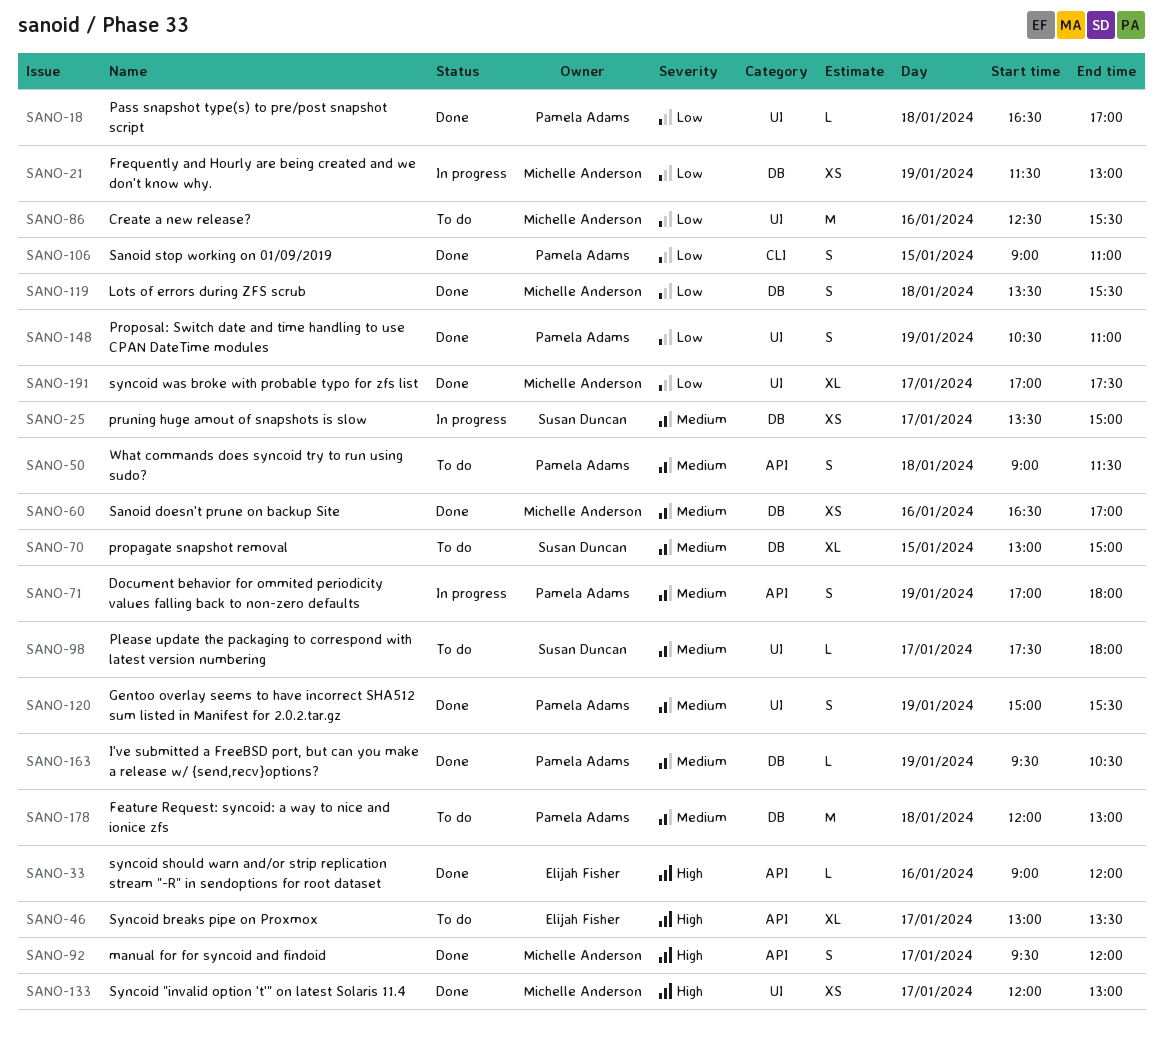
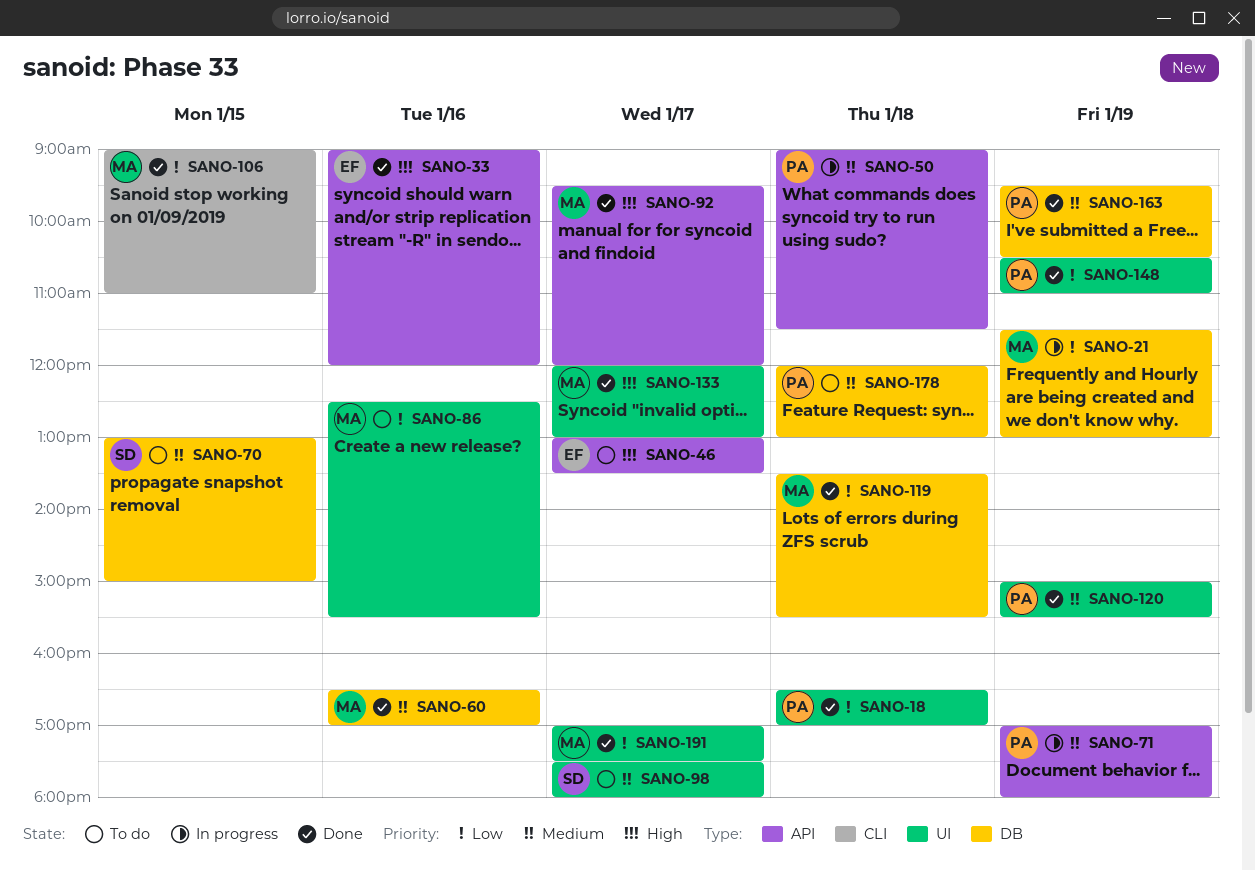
SANO-25: present -> none
SANO-50, status: To do -> In progress
SANO-106, owner: Pamela Adams -> Michelle Anderson

